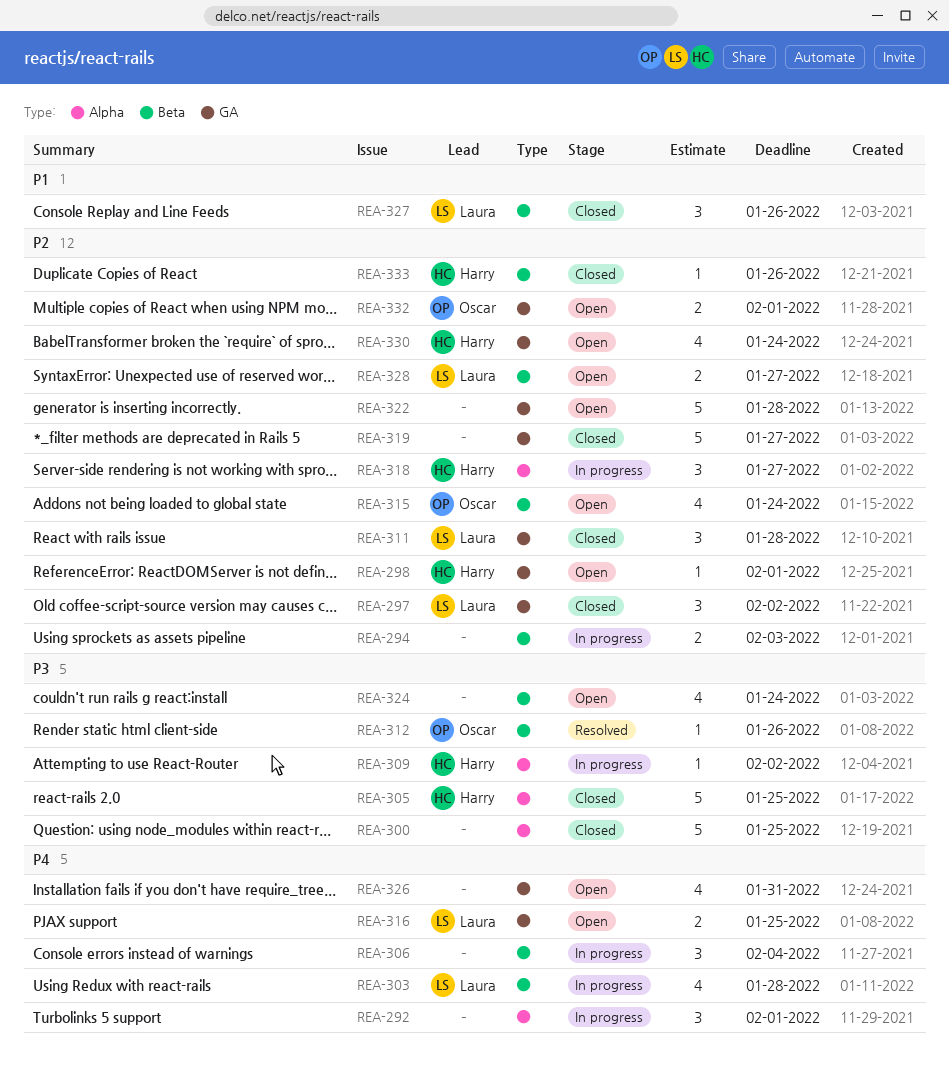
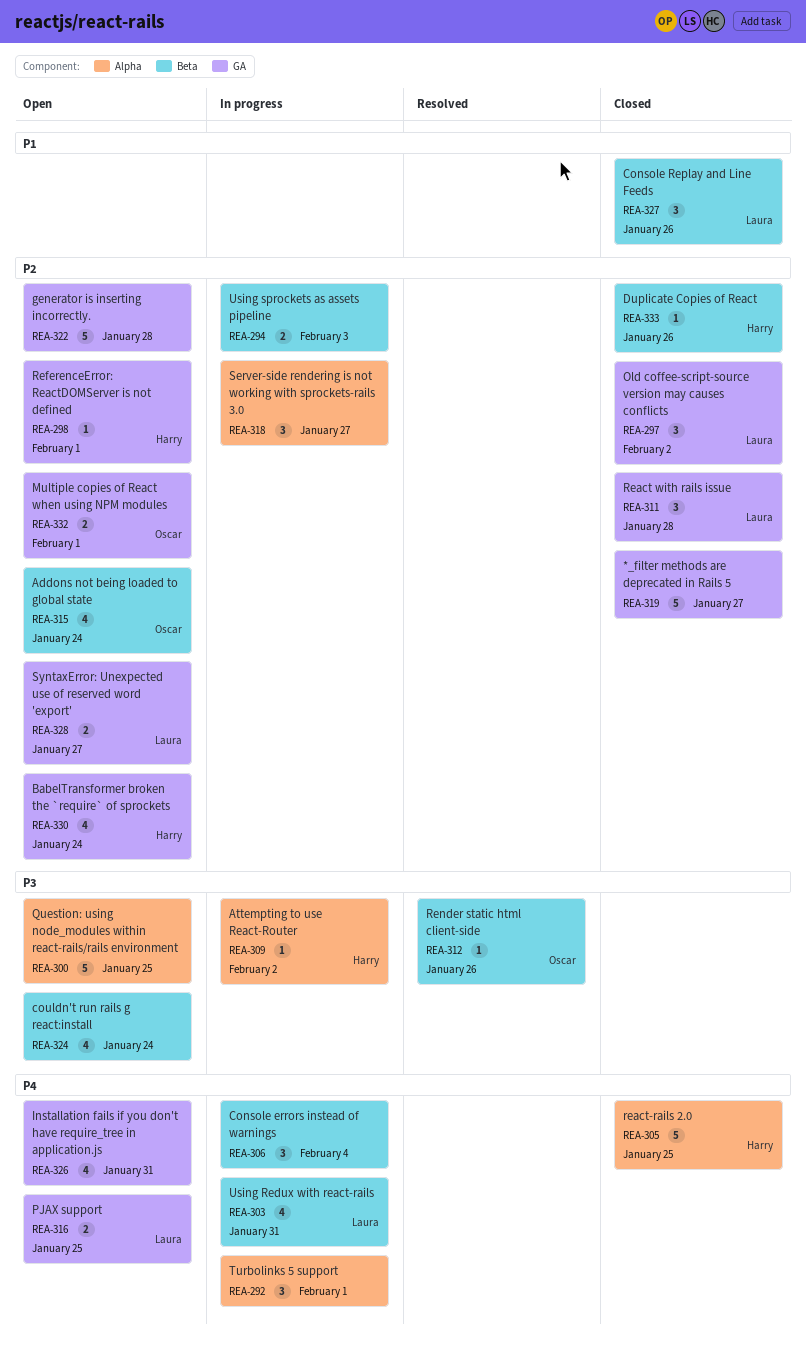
REA-300, status: Closed -> Open
REA-303, due: Jan 28 -> Jan 31
REA-305, priority: P3 -> P4
REA-318, owner: Harry -> none
REA-328, label: Beta -> GA

